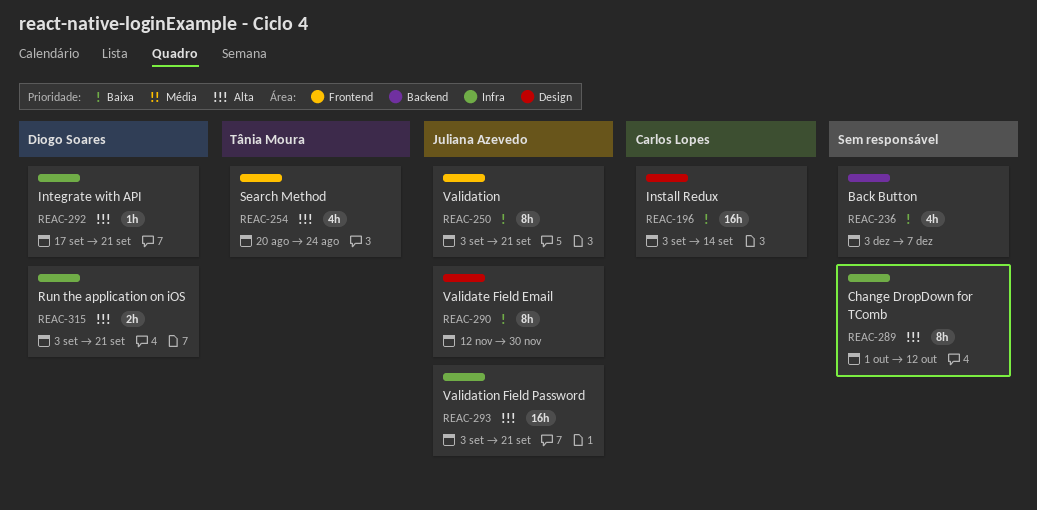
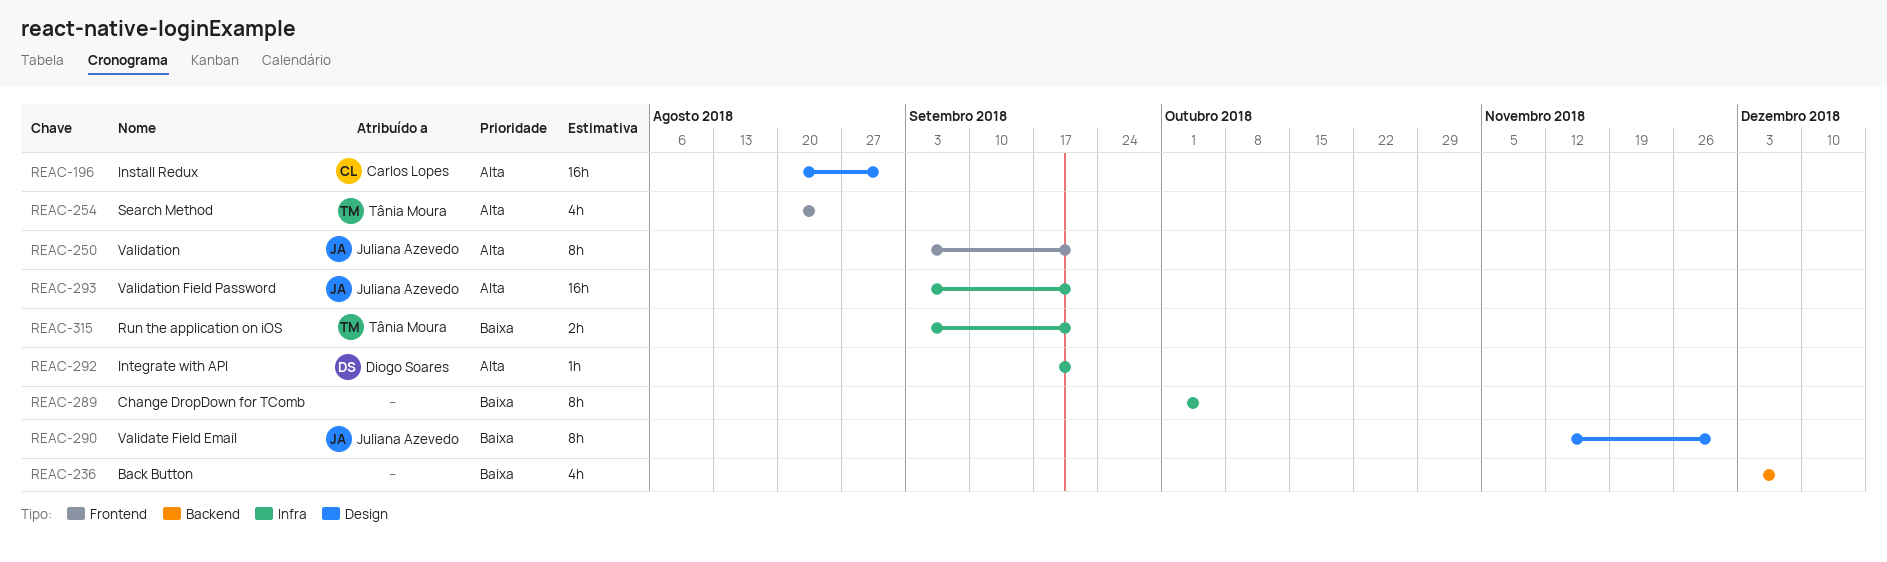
REAC-196, priority: Baixa -> Alta
REAC-196, start: Sep 3 -> Aug 20
REAC-196, due: Sep 14 -> Aug 31
REAC-250, priority: Baixa -> Alta
REAC-289, priority: Alta -> Baixa
REAC-289, due: Oct 12 -> Oct 5
REAC-315, owner: Diogo Soares -> Tânia Moura
REAC-315, priority: Alta -> Baixa

